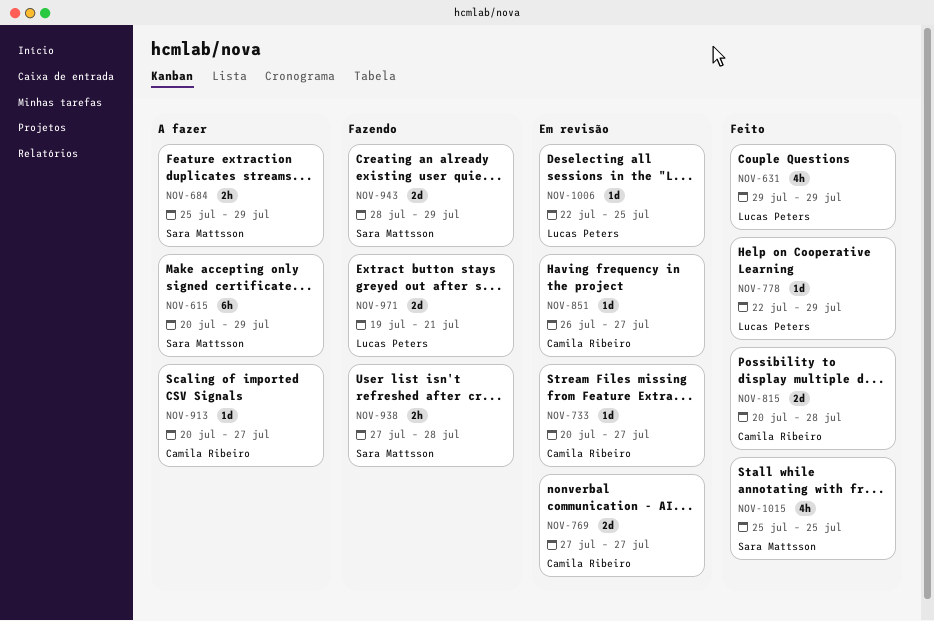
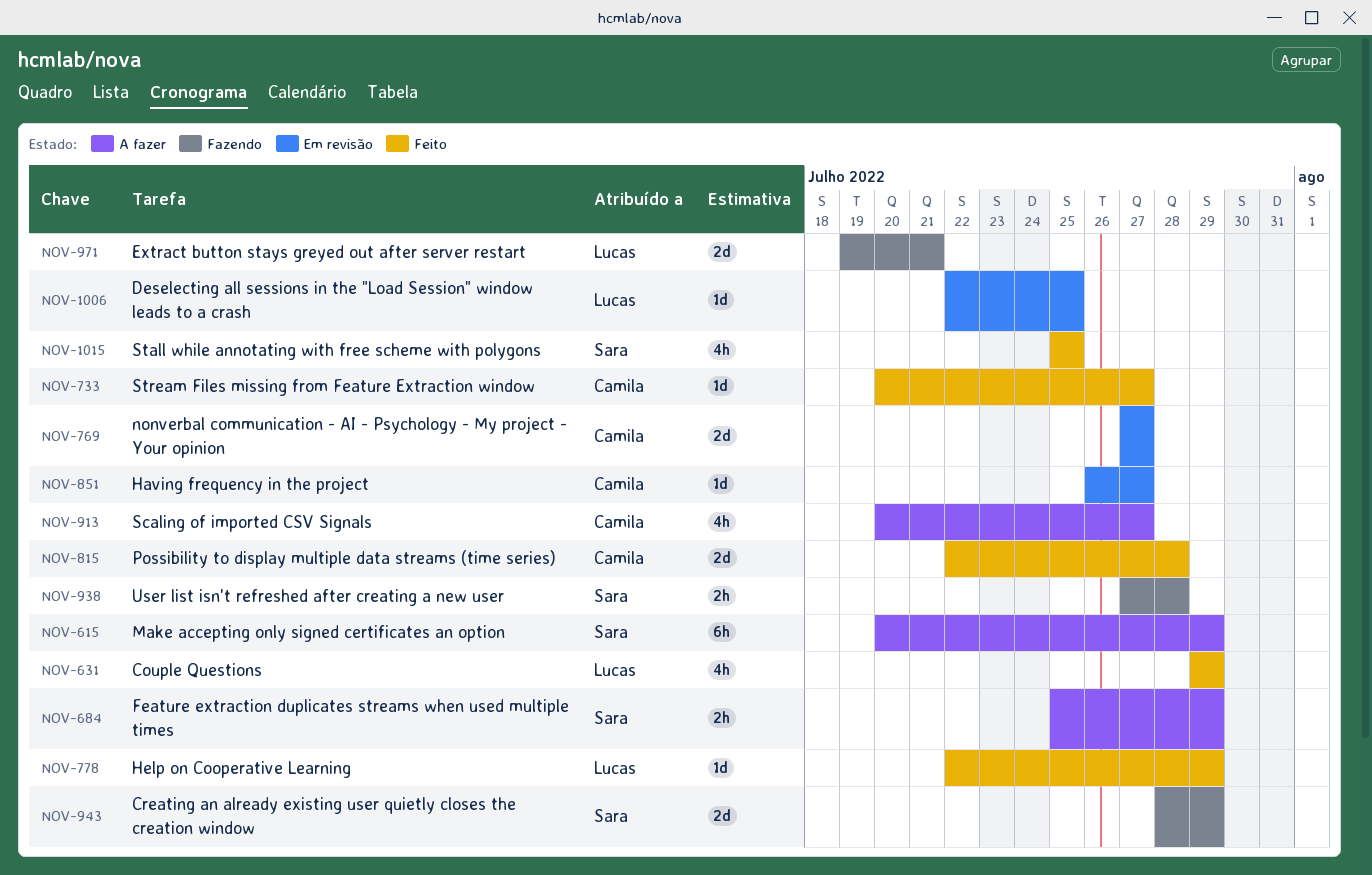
NOV-733, status: Em revisão -> Feito
NOV-815, start: Jul 20 -> Jul 22
NOV-913, estimate: 1d -> 4h

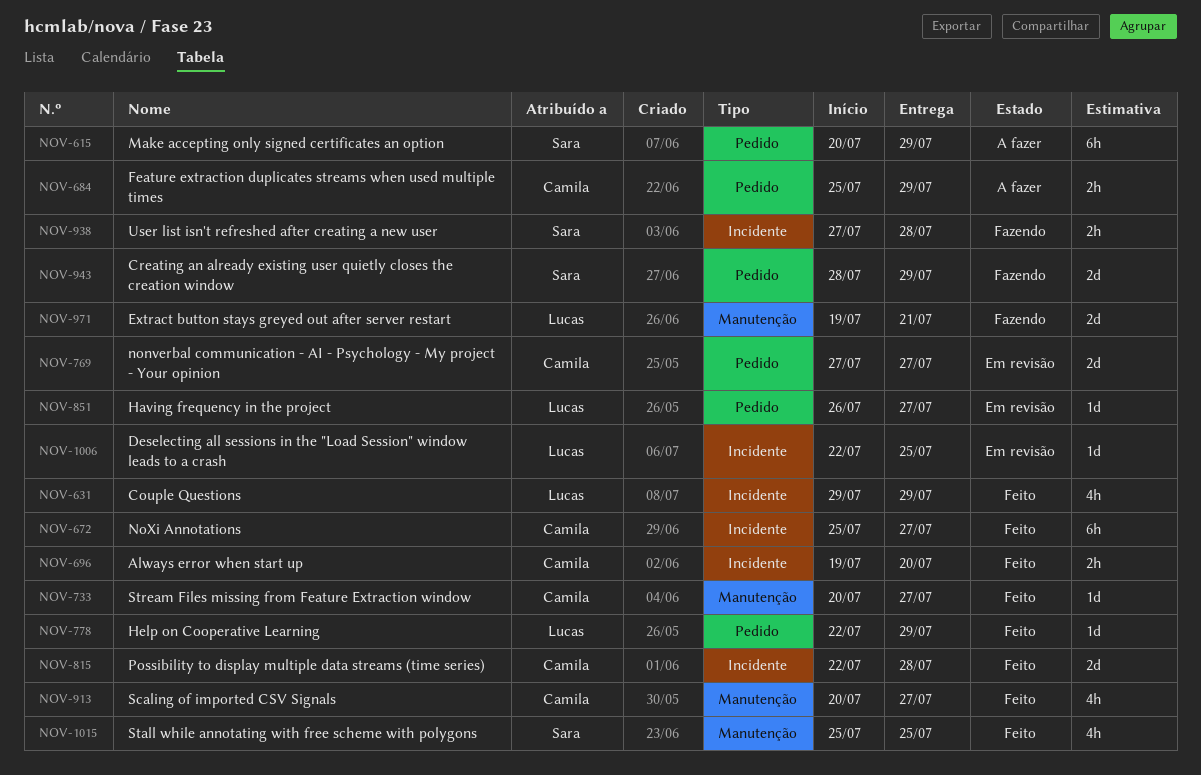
NOV-672: none -> present
NOV-684, owner: Sara -> Camila
NOV-696: none -> present
NOV-851, owner: Camila -> Lucas
NOV-913, status: A fazer -> Feito

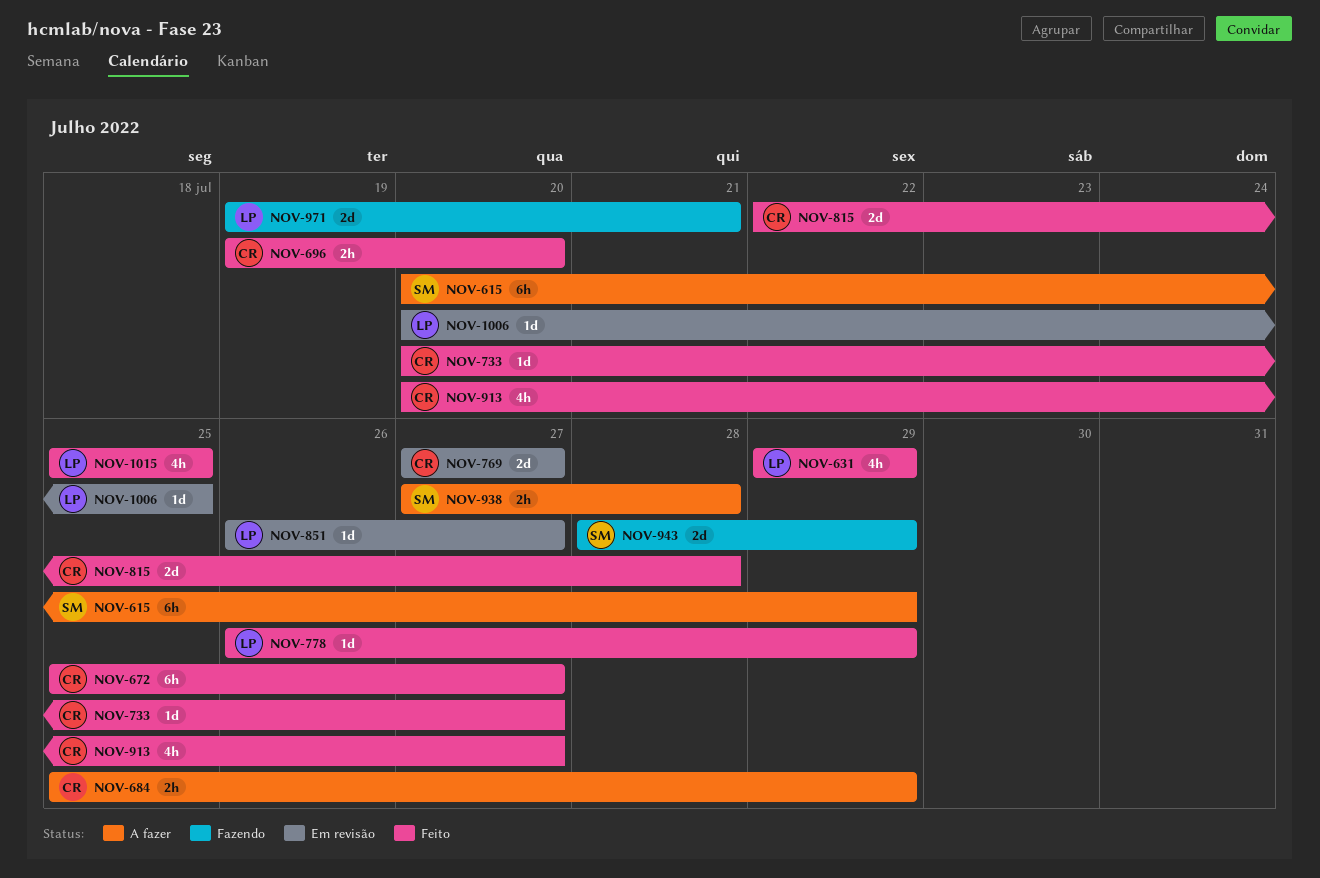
NOV-778, start: Jul 22 -> Jul 26
NOV-938, status: Fazendo -> A fazer
NOV-1006, start: Jul 22 -> Jul 20
NOV-1015, owner: Sara -> Lucas

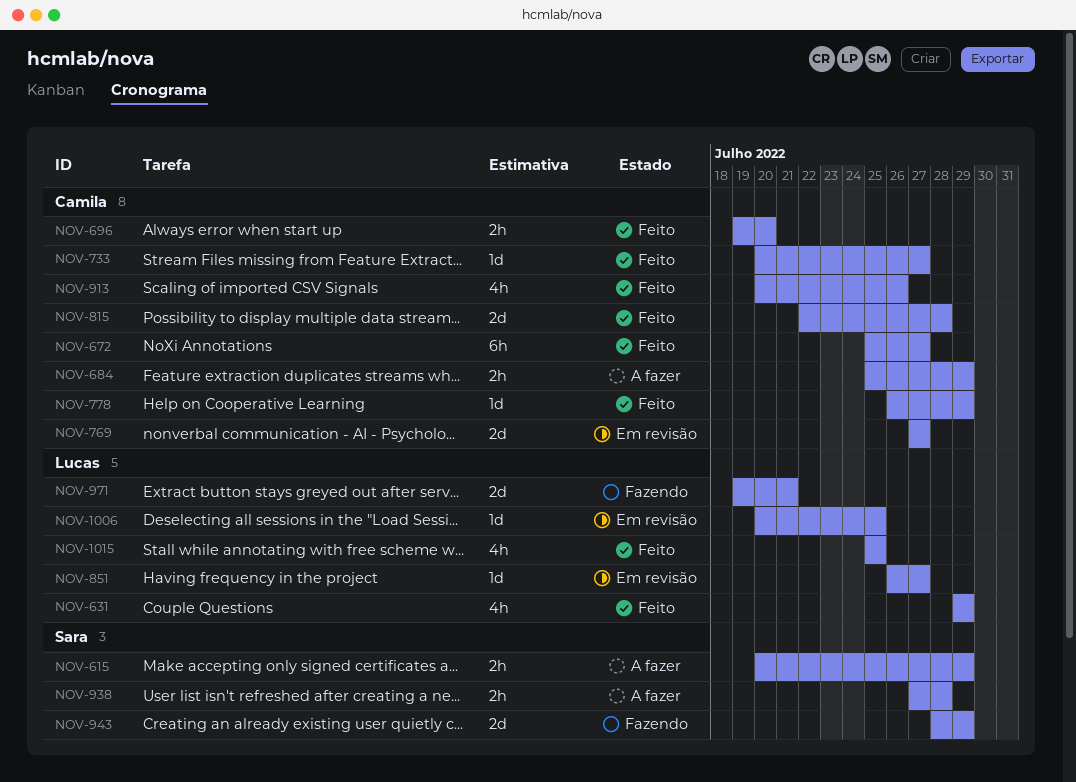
NOV-615, estimate: 6h -> 2h
NOV-778, owner: Lucas -> Camila
NOV-913, due: Jul 27 -> Jul 26

